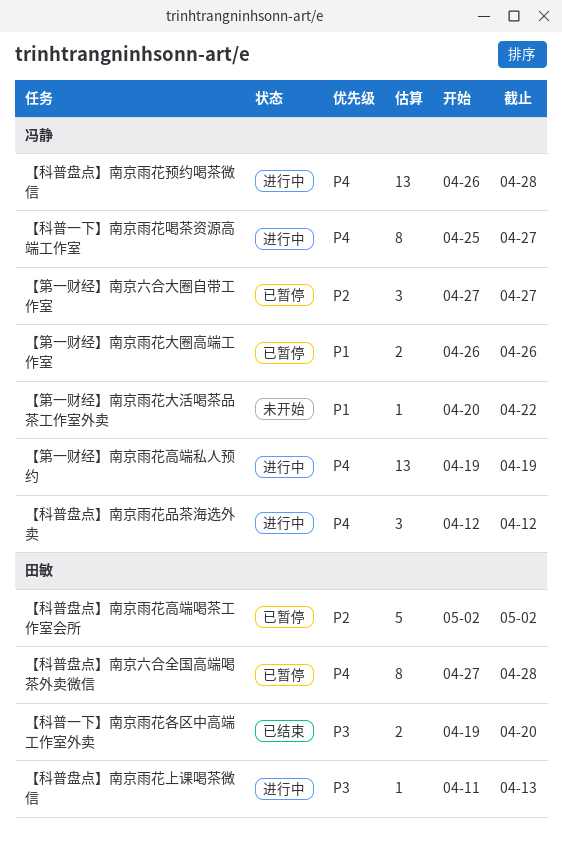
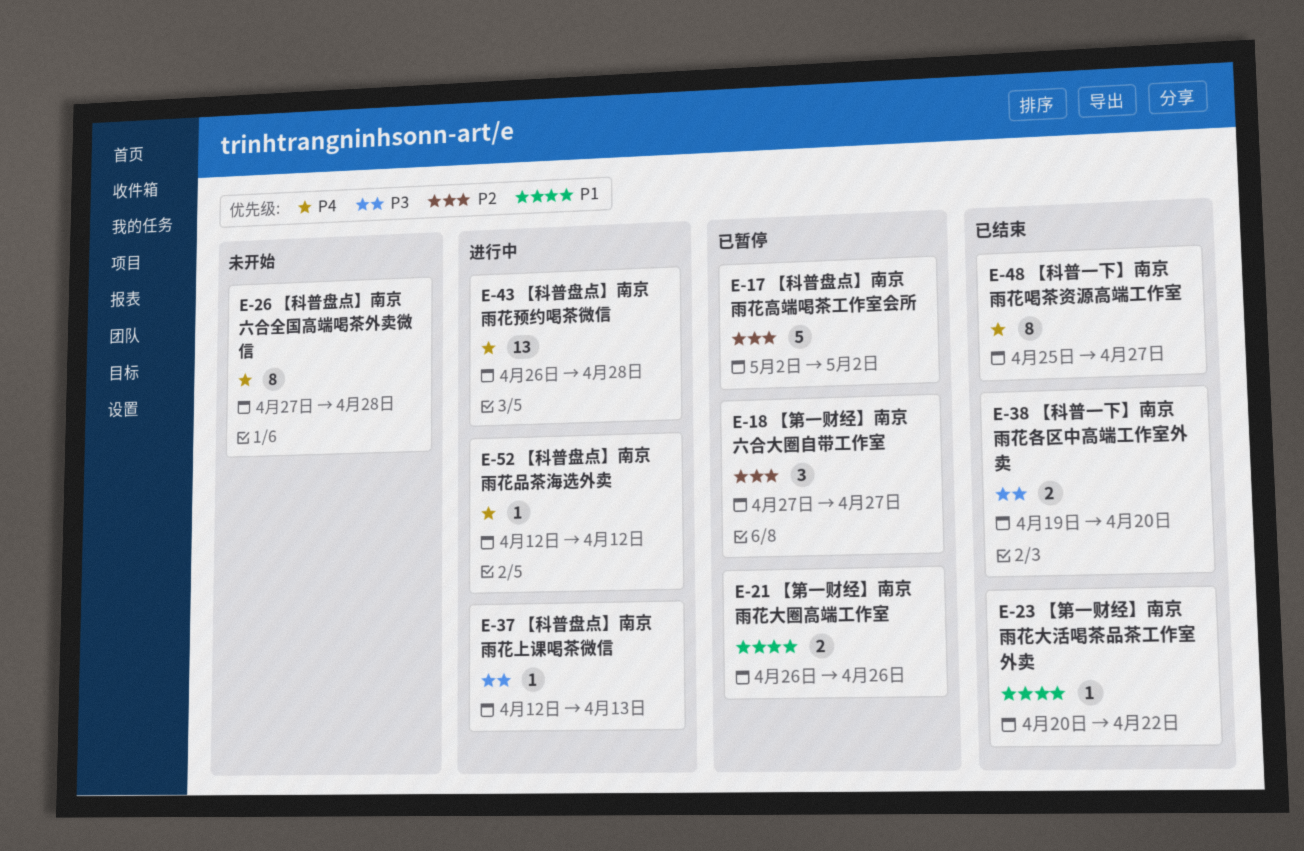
【科普一下】南京雨花喝茶资源高端工作室, status: 进行中 -> 已结束
【科普盘点】南京六合全国高端喝茶外卖微信, status: 已暂停 -> 未开始
【科普盘点】南京雨花上课喝茶微信, start: Apr 11 -> Apr 12
【科普盘点】南京雨花品茶海选外卖, estimate: 3 -> 1
【第一财经】南京雨花大活喝茶品茶工作室外卖, status: 未开始 -> 已结束
【第一财经】南京雨花高端私人预约: present -> none

